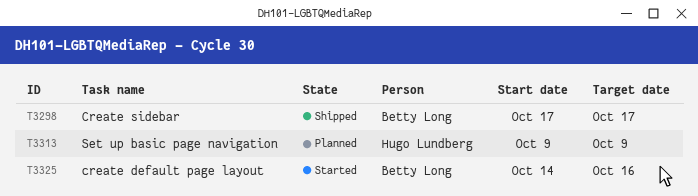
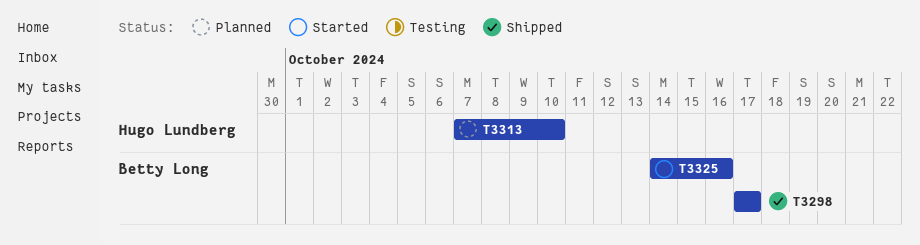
T3313, start: Oct 9 -> Oct 7
T3313, due: Oct 9 -> Oct 10

